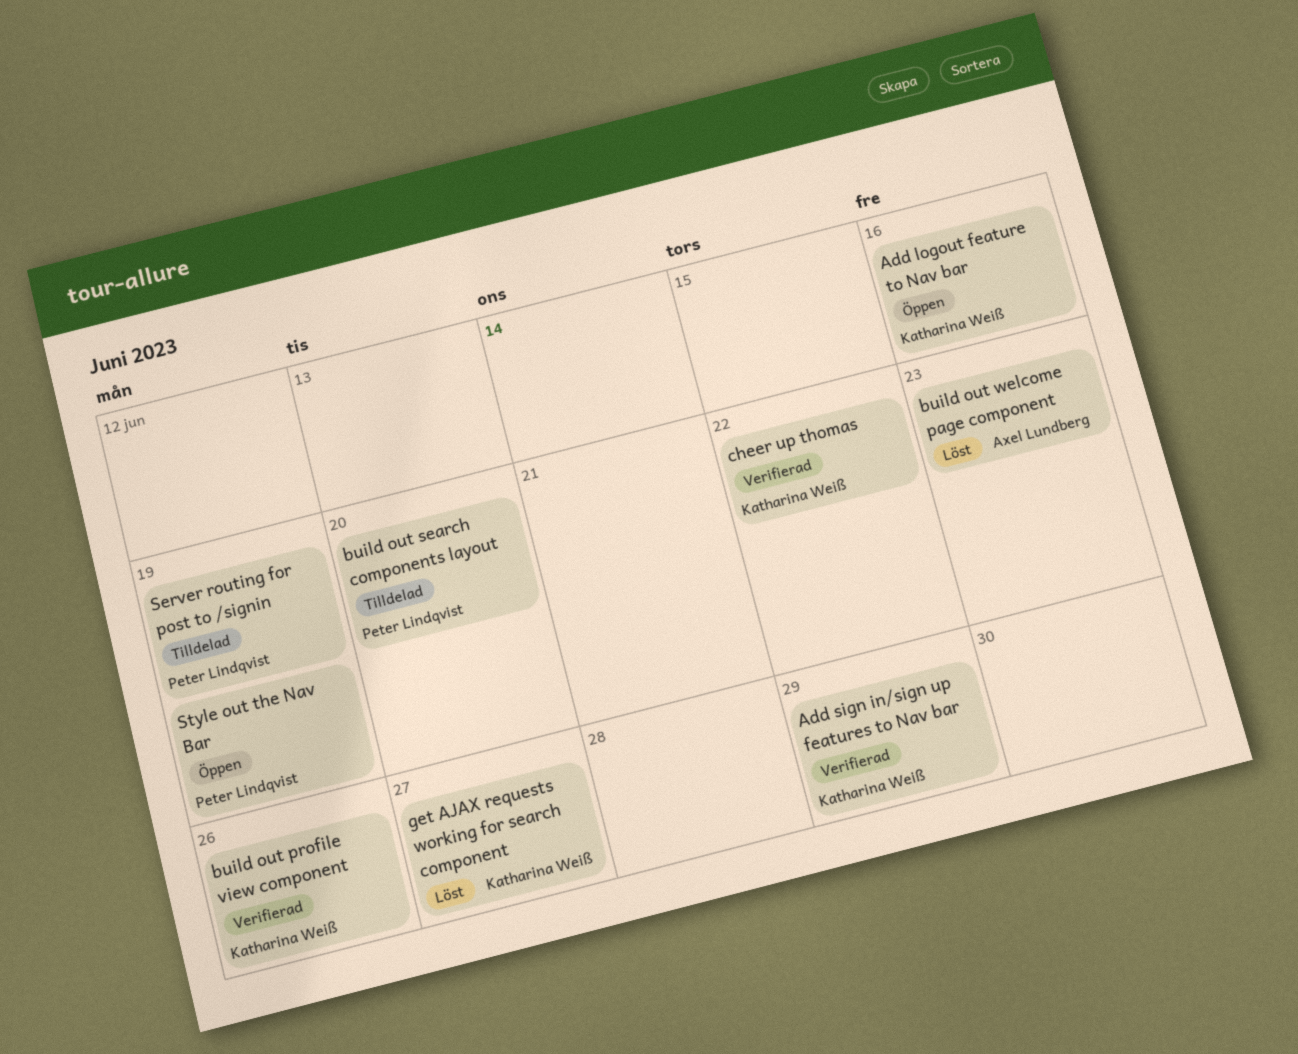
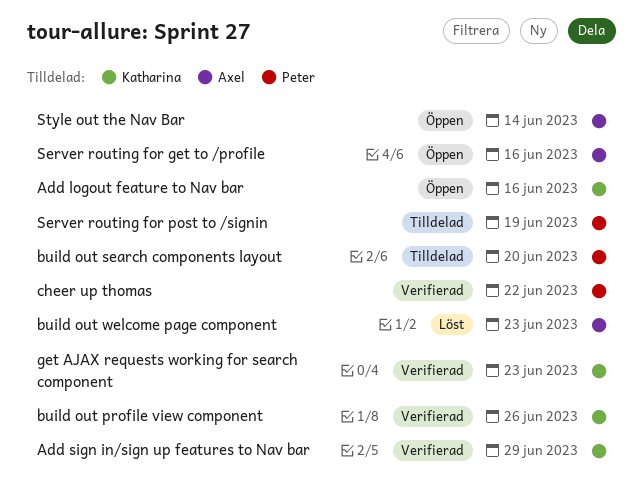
cheer up thomas, owner: Katharina Weiß -> Peter Lindqvist
get AJAX requests working for search component, status: Löst -> Verifierad
get AJAX requests working for search component, due: Jun 27 -> Jun 23
Server routing for get to /profile: none -> present
Style out the Nav Bar, owner: Peter Lindqvist -> Axel Lundberg
Style out the Nav Bar, due: Jun 19 -> Jun 14

